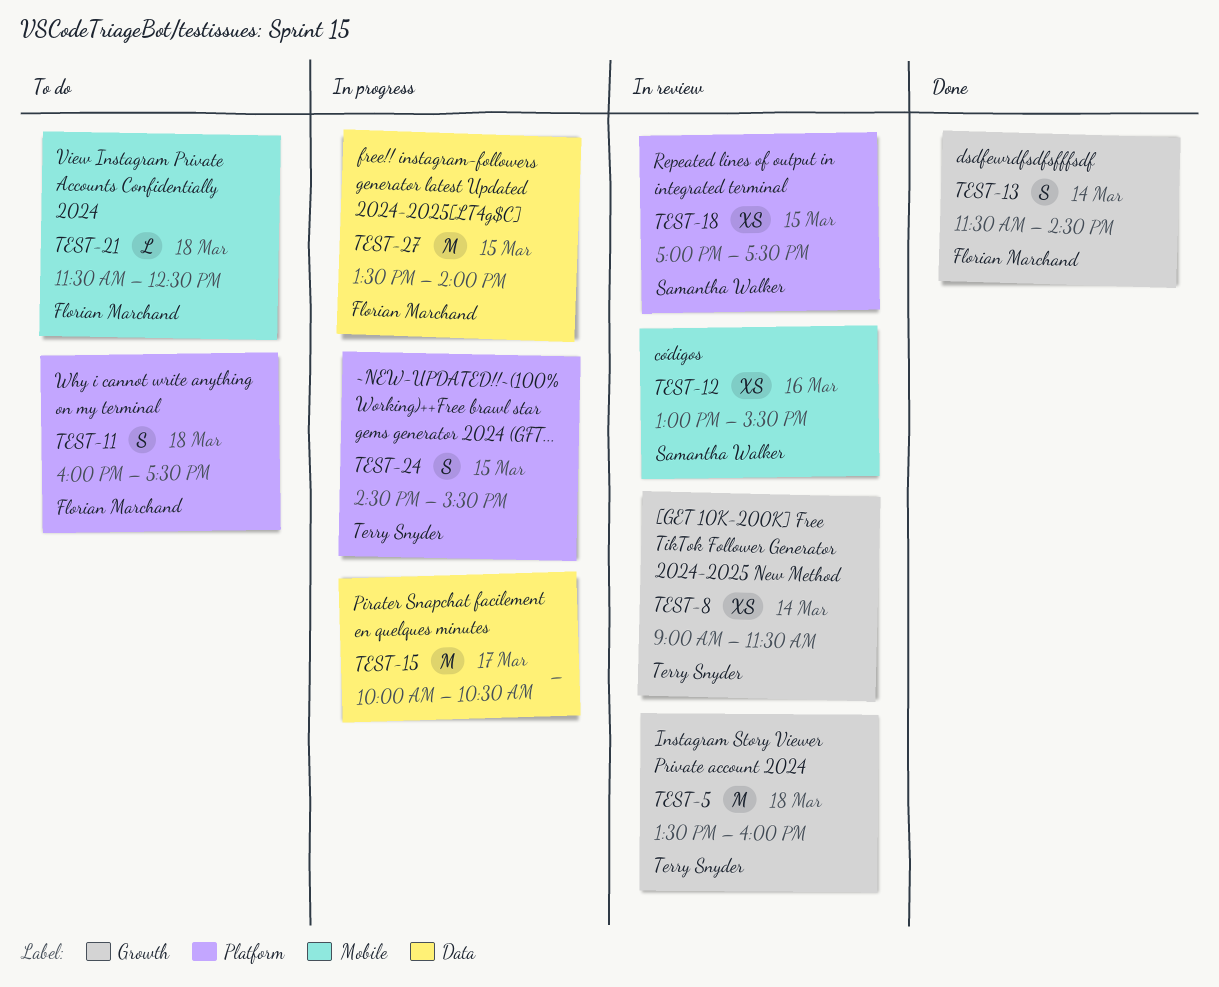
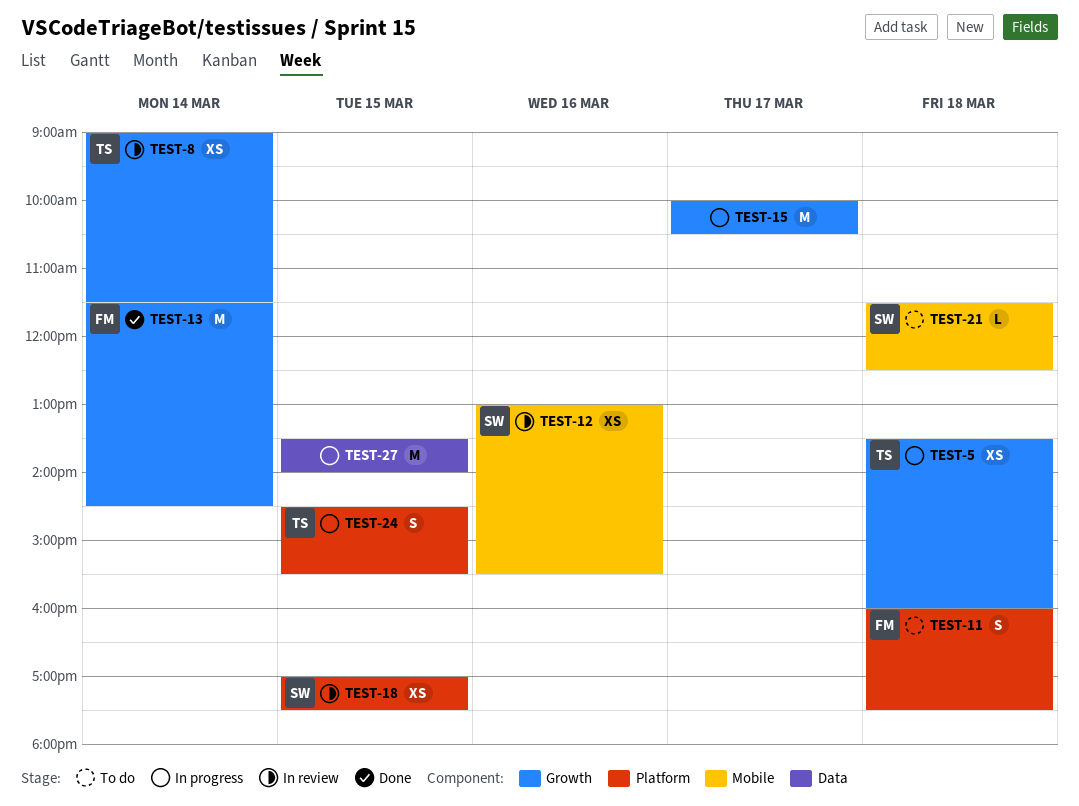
TEST-5, status: In review -> In progress
TEST-5, estimate: M -> XS
TEST-13, estimate: S -> M
TEST-15, label: Data -> Growth
TEST-21, owner: Florian Marchand -> Samantha Walker
TEST-27, owner: Florian Marchand -> none

